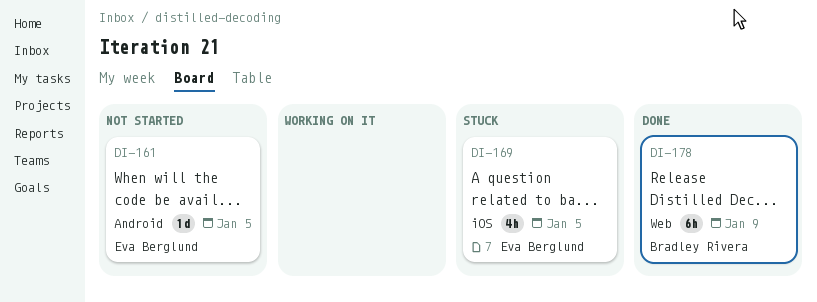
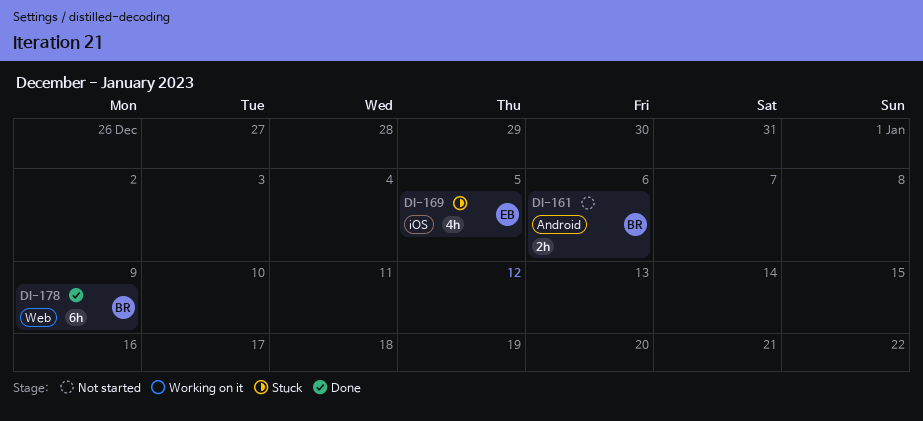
DI-161, owner: Eva Berglund -> Bradley Rivera
DI-161, estimate: 1d -> 2h
DI-161, due: Jan 5 -> Jan 6

